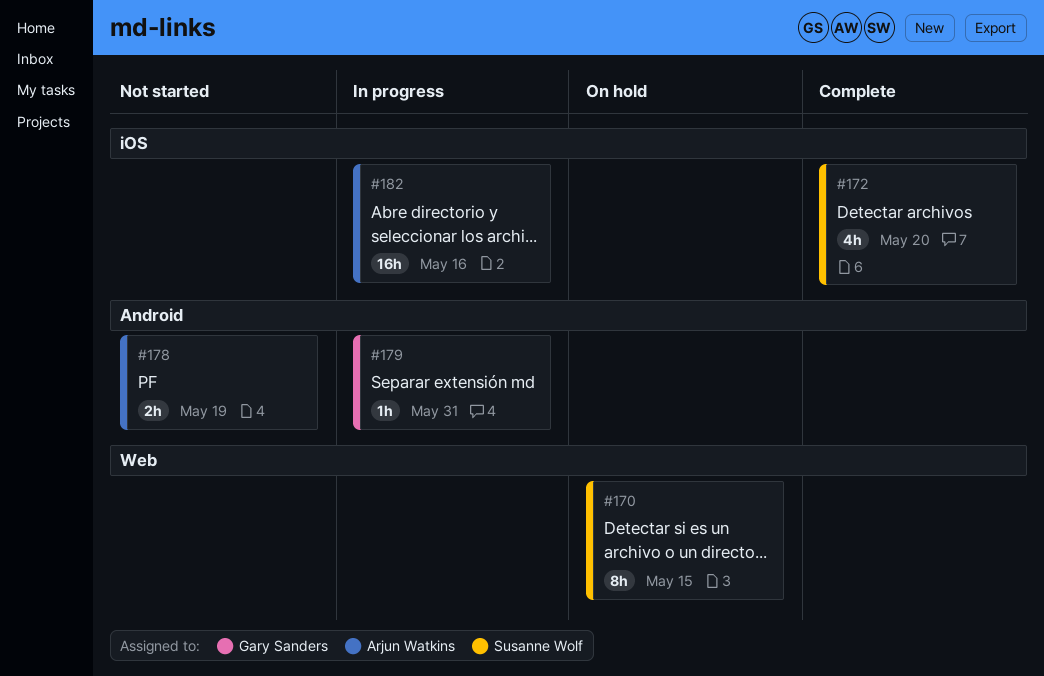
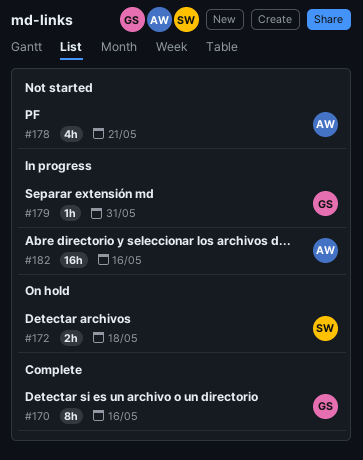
#170, status: On hold -> Complete
#170, owner: Susanne Wolf -> Gary Sanders
#170, due: May 15 -> May 16
#172, status: Complete -> On hold
#172, estimate: 4h -> 2h
#172, due: May 20 -> May 18
#178, estimate: 2h -> 4h
#178, due: May 19 -> May 21

